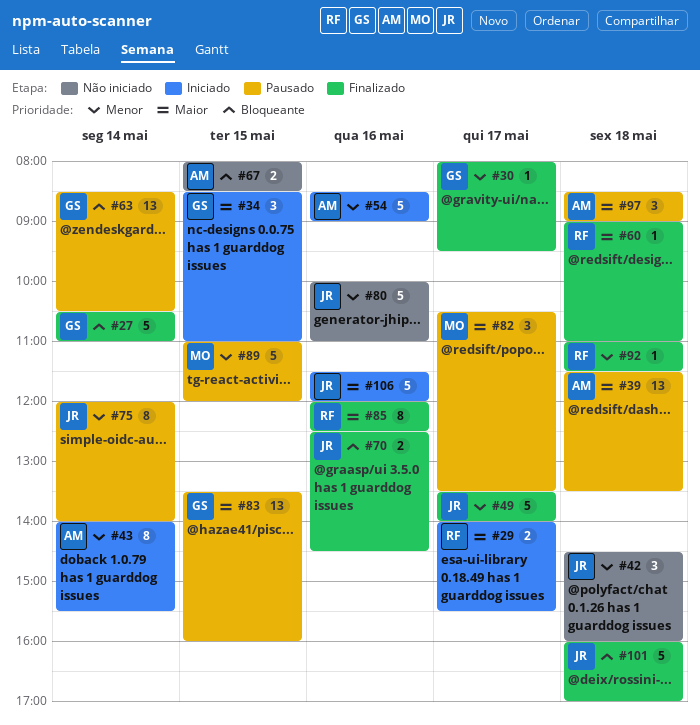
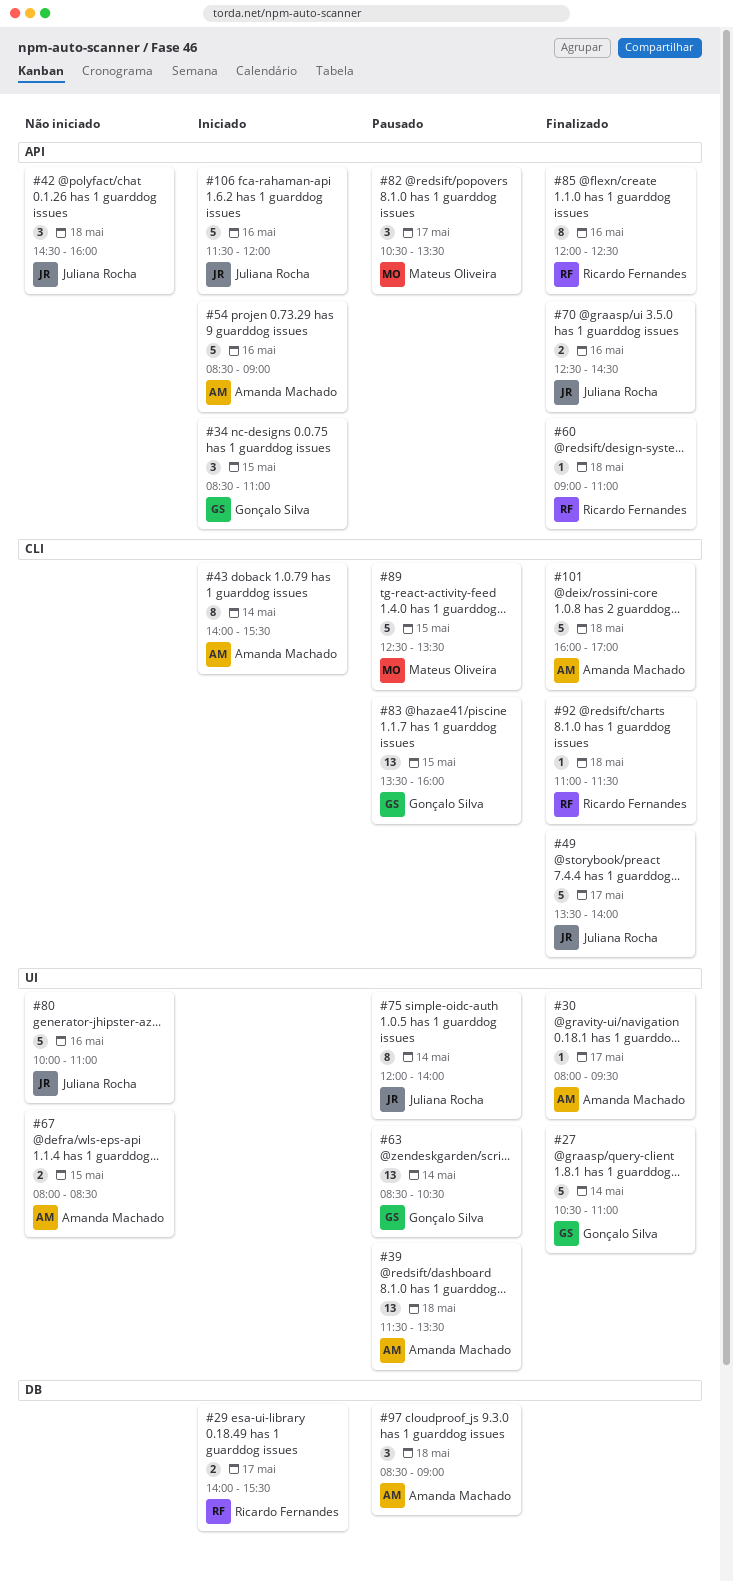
#30, owner: Gonçalo Silva -> Amanda Machado
#89, begins: 11:00 -> 12:30
#89, ends: 12:00 -> 13:30
#101, owner: Juliana Rocha -> Amanda Machado

